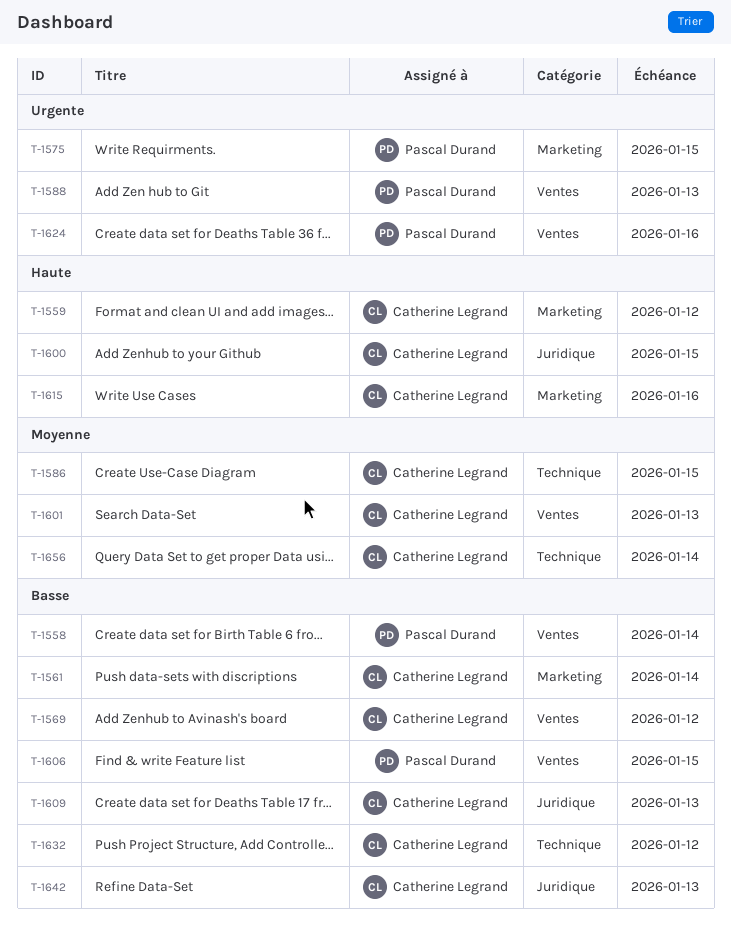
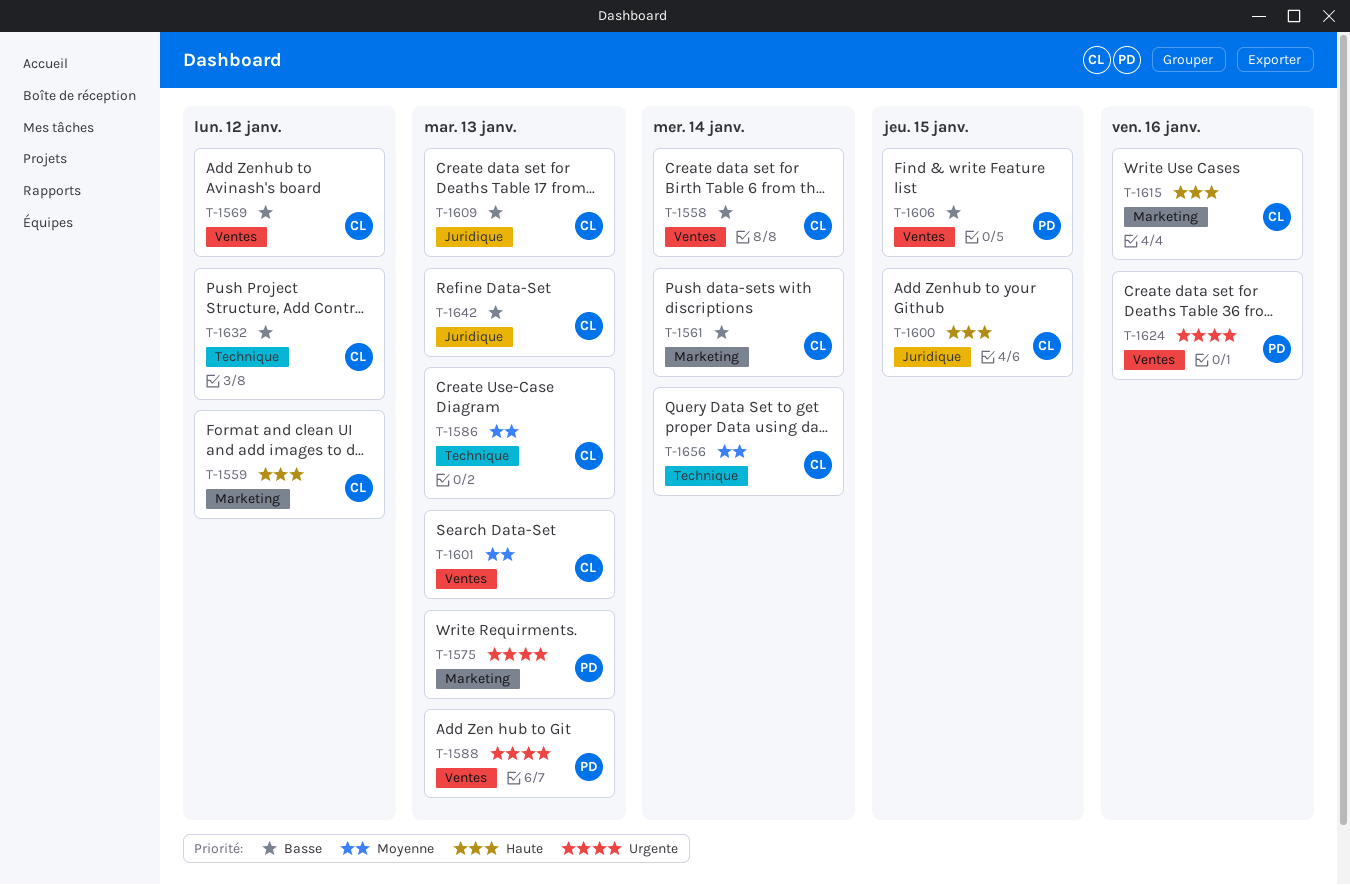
T-1558, owner: Pascal Durand -> Catherine Legrand
T-1575, due: Jan 15 -> Jan 13
T-1586, due: Jan 15 -> Jan 13

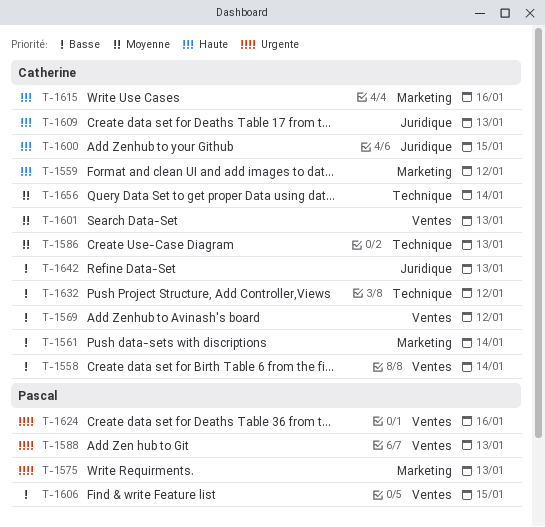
T-1609, priority: Basse -> Haute

